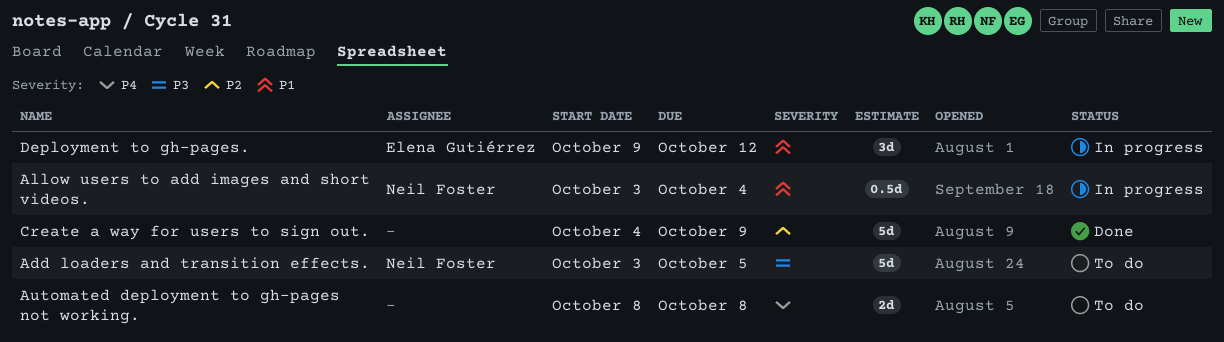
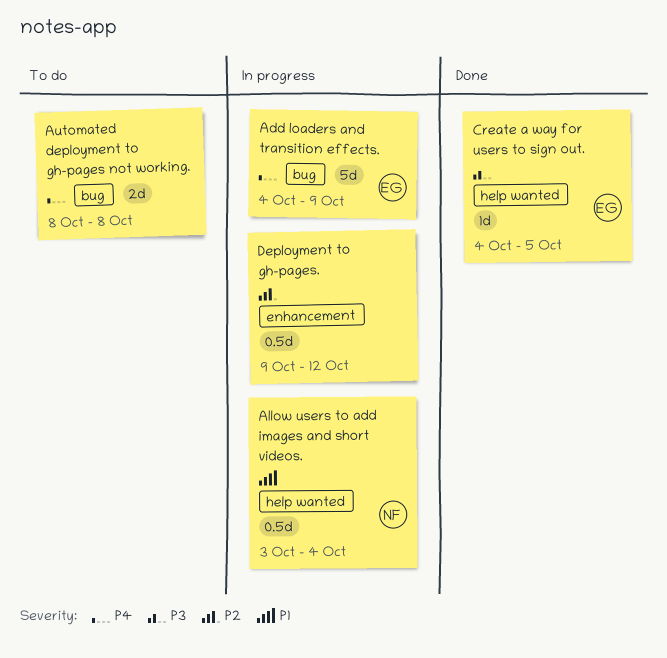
Add loaders and transition effects., status: To do -> In progress
Add loaders and transition effects., owner: Neil Foster -> Elena Gutiérrez
Add loaders and transition effects., priority: P3 -> P4
Add loaders and transition effects., start: Oct 3 -> Oct 4
Add loaders and transition effects., due: Oct 5 -> Oct 9
Create a way for users to sign out., owner: none -> Elena Gutiérrez
Create a way for users to sign out., priority: P2 -> P3
Create a way for users to sign out., estimate: 5d -> 1d
Create a way for users to sign out., due: Oct 9 -> Oct 5
Deployment to gh-pages., owner: Elena Gutiérrez -> none
Deployment to gh-pages., priority: P1 -> P2
Deployment to gh-pages., estimate: 3d -> 0.5d

